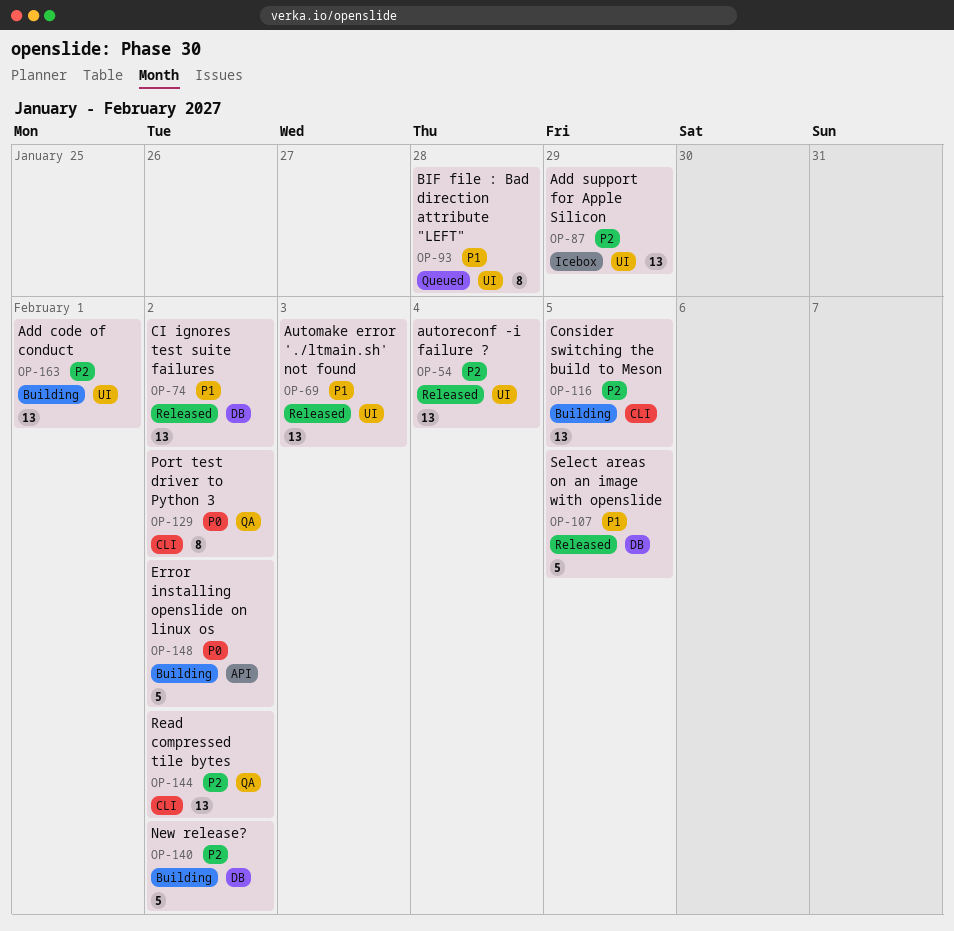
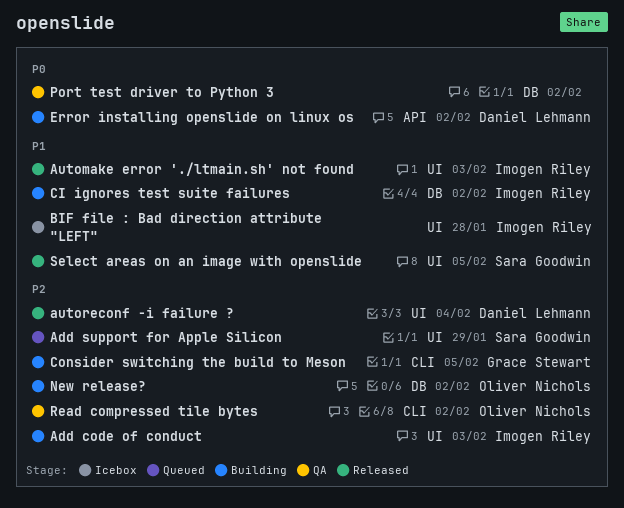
Add code of conduct, due: Feb 1 -> Feb 3
Add support for Apple Silicon, status: Icebox -> Queued
BIF file : Bad direction attribute "LEFT", status: Queued -> Icebox
CI ignores test suite failures, status: Released -> Building
Port test driver to Python 3, label: CLI -> DB
Select areas on an image with openslide, label: DB -> UI

